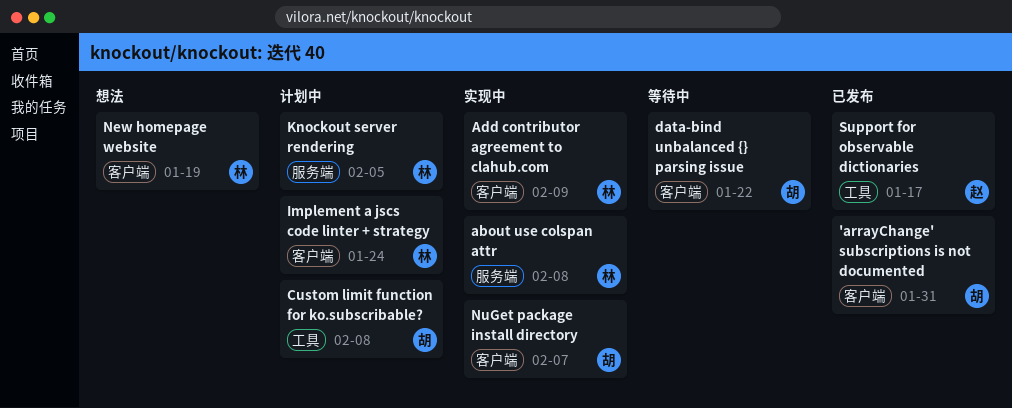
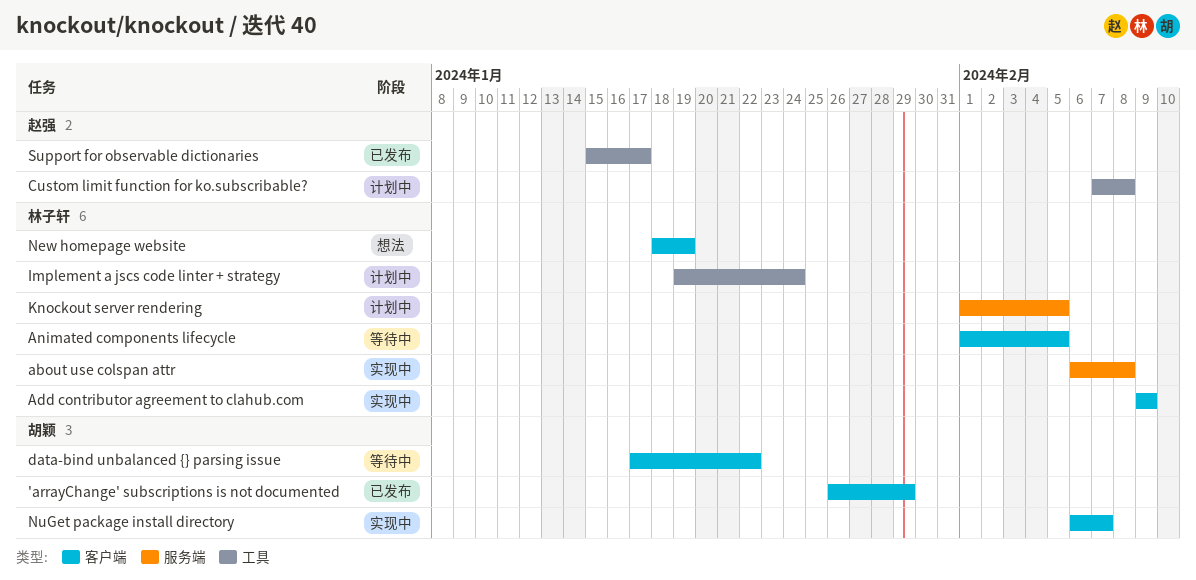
'arrayChange' subscriptions is not documented, due: Jan 31 -> Jan 29
Animated components lifecycle: none -> present
Custom limit function for ko.subscribable?, owner: 胡颖 -> 赵强
Implement a jscs code linter + strategy, label: 客户端 -> 工具

